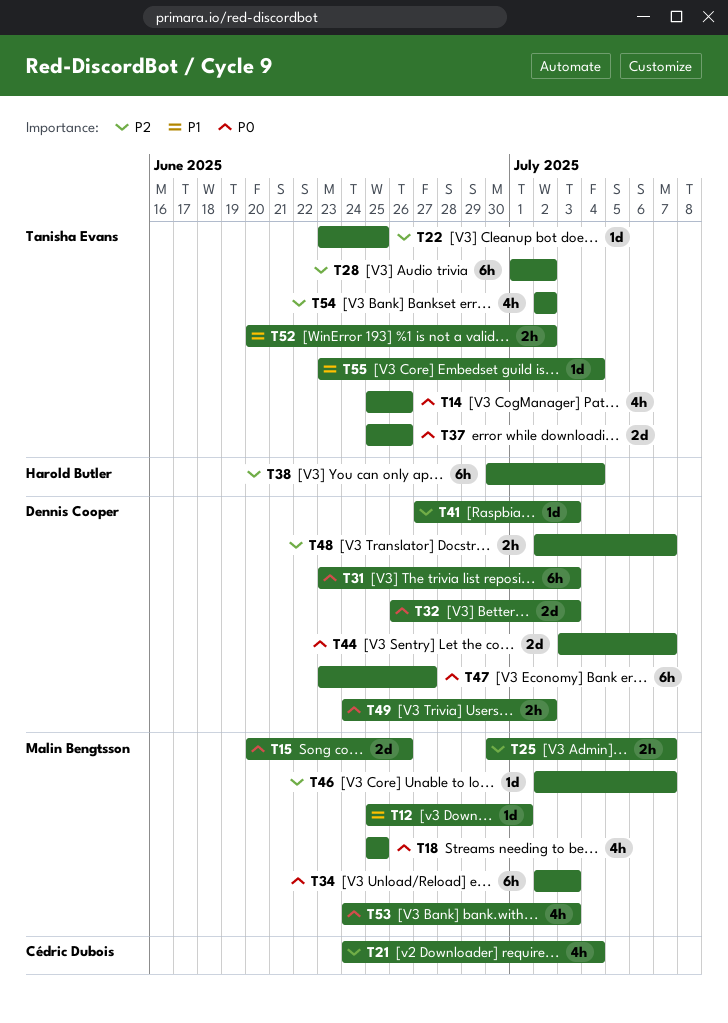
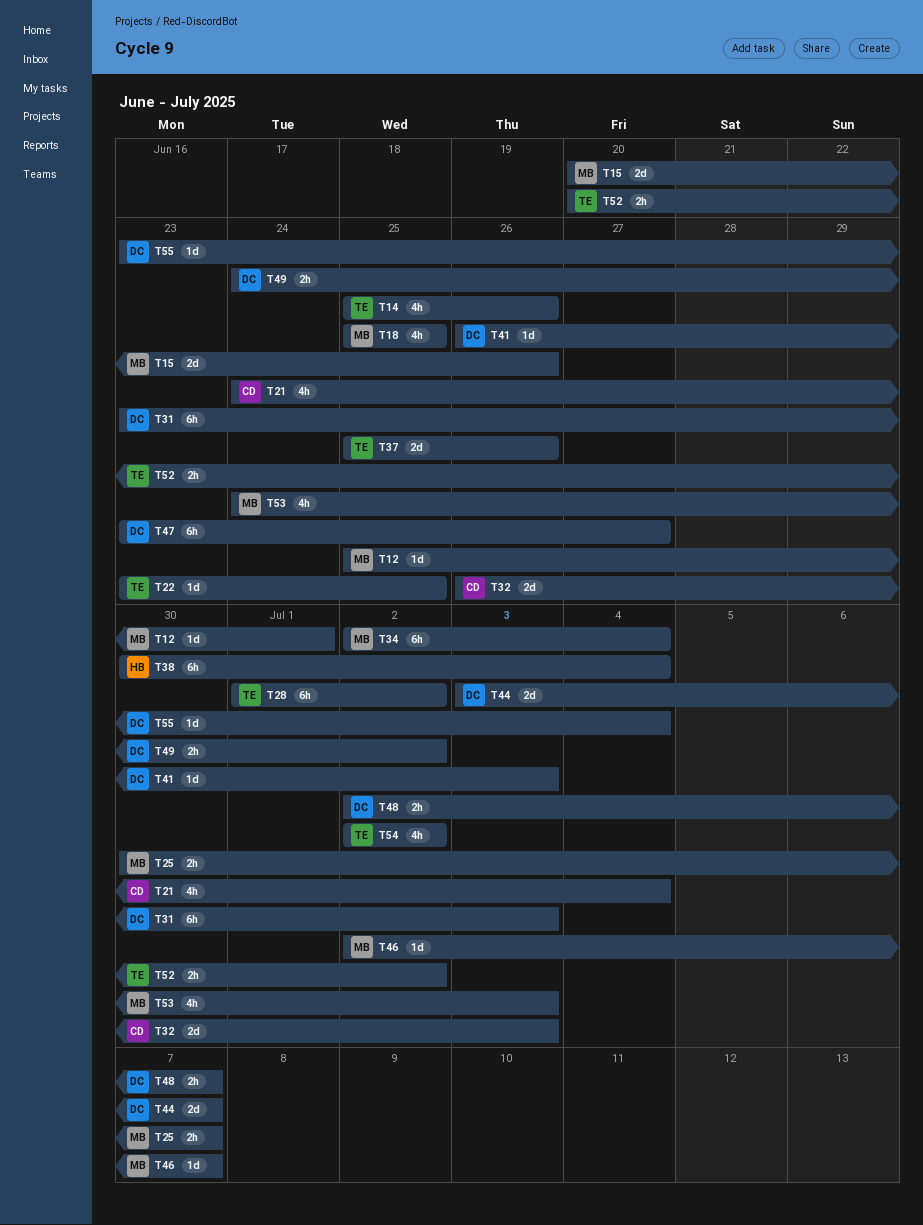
T32, owner: Dennis Cooper -> Cédric Dubois
T34, due: Jul 3 -> Jul 4
T41, start: Jun 27 -> Jun 26
T55, owner: Tanisha Evans -> Dennis Cooper

